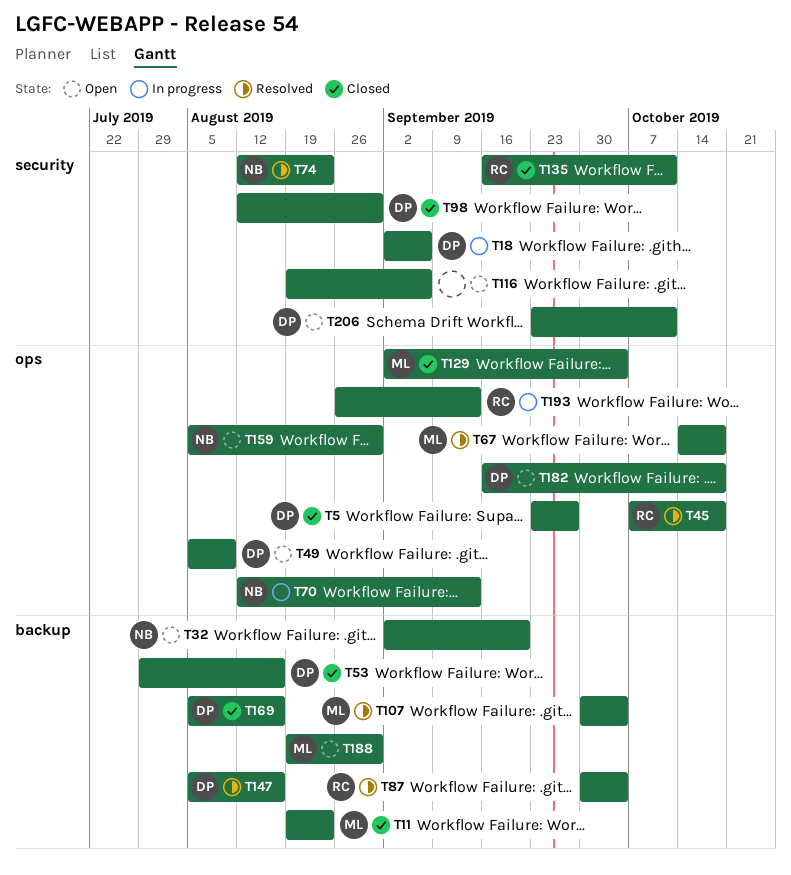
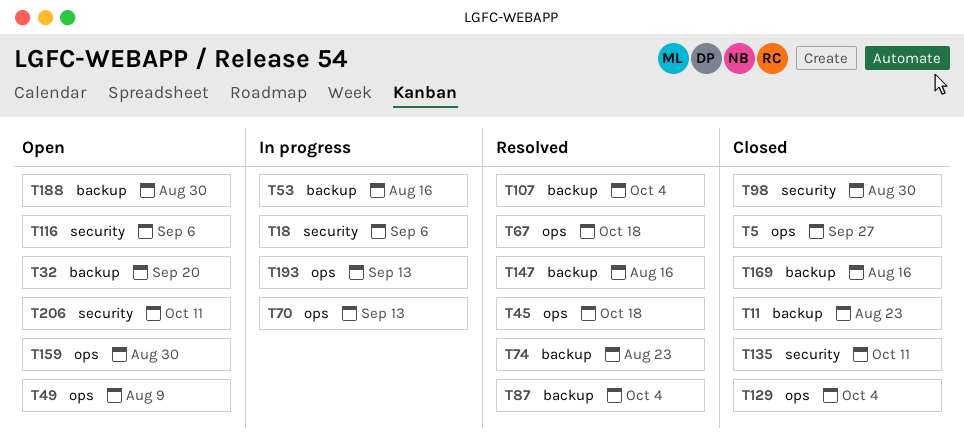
T53, status: Closed -> In progress
T74, label: security -> backup
T182: present -> none

